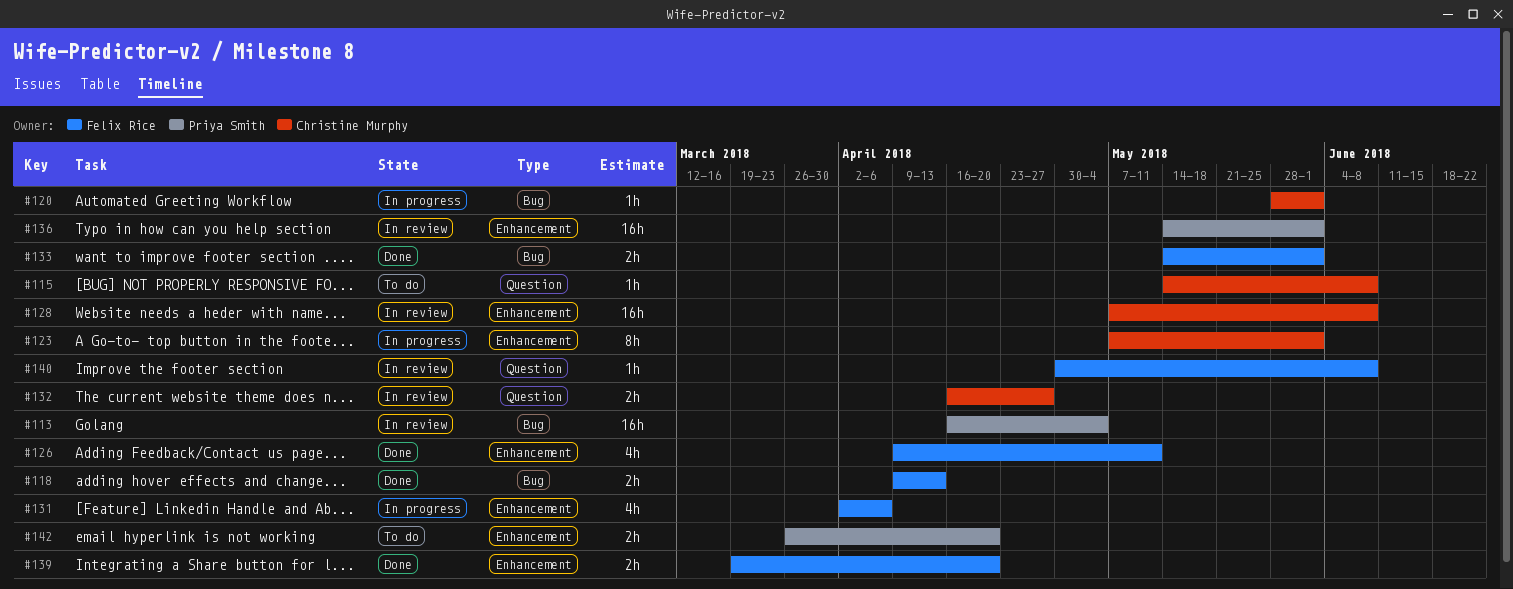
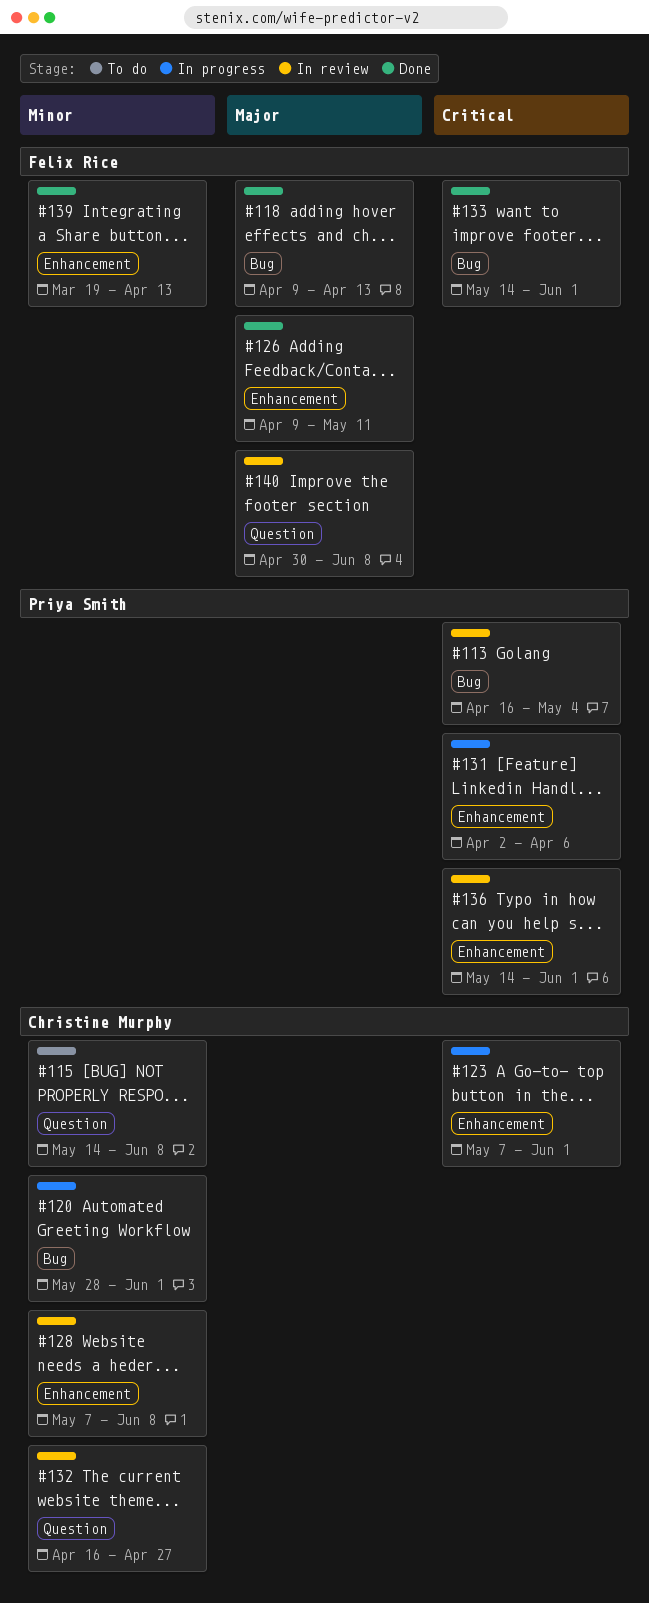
#131, owner: Felix Rice -> Priya Smith
#139, due: Apr 20 -> Apr 13
#142: present -> none

